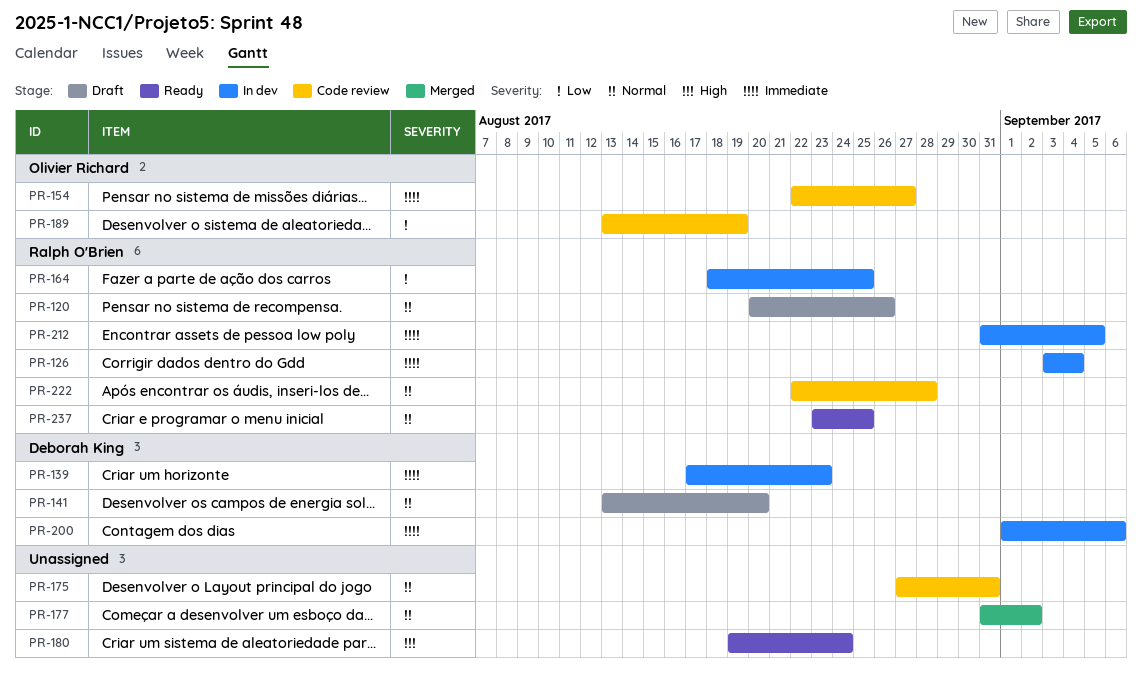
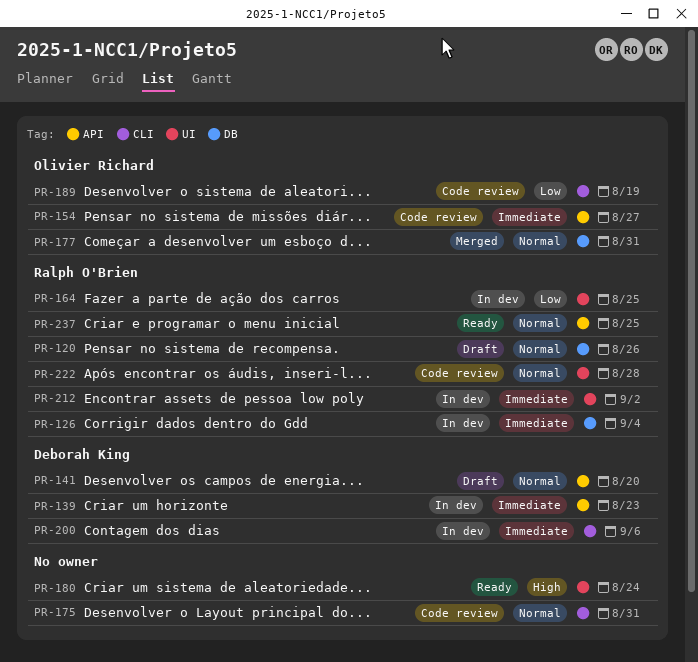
PR-177, owner: none -> Olivier Richard
PR-177, due: Sep 2 -> Aug 31
PR-212, due: Sep 5 -> Sep 2

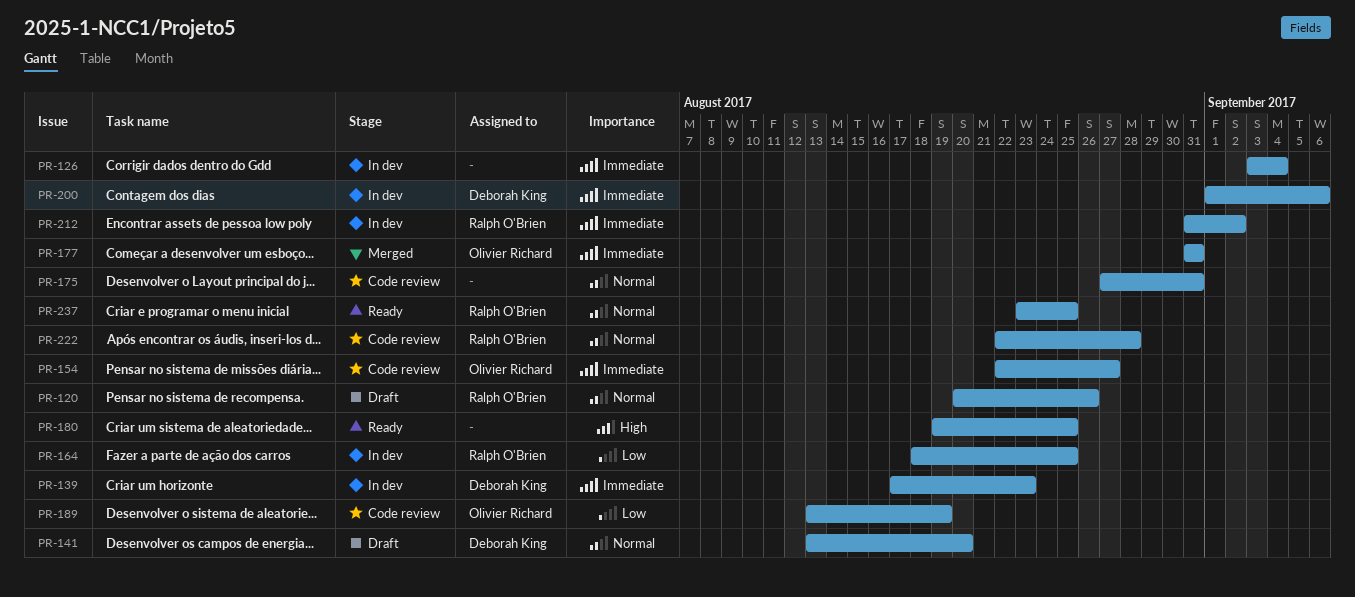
PR-126, owner: Ralph O'Brien -> none
PR-177, priority: Normal -> Immediate
PR-180, due: Aug 24 -> Aug 25

